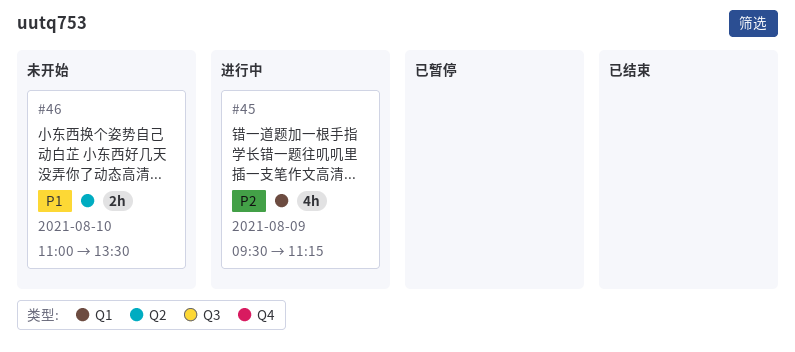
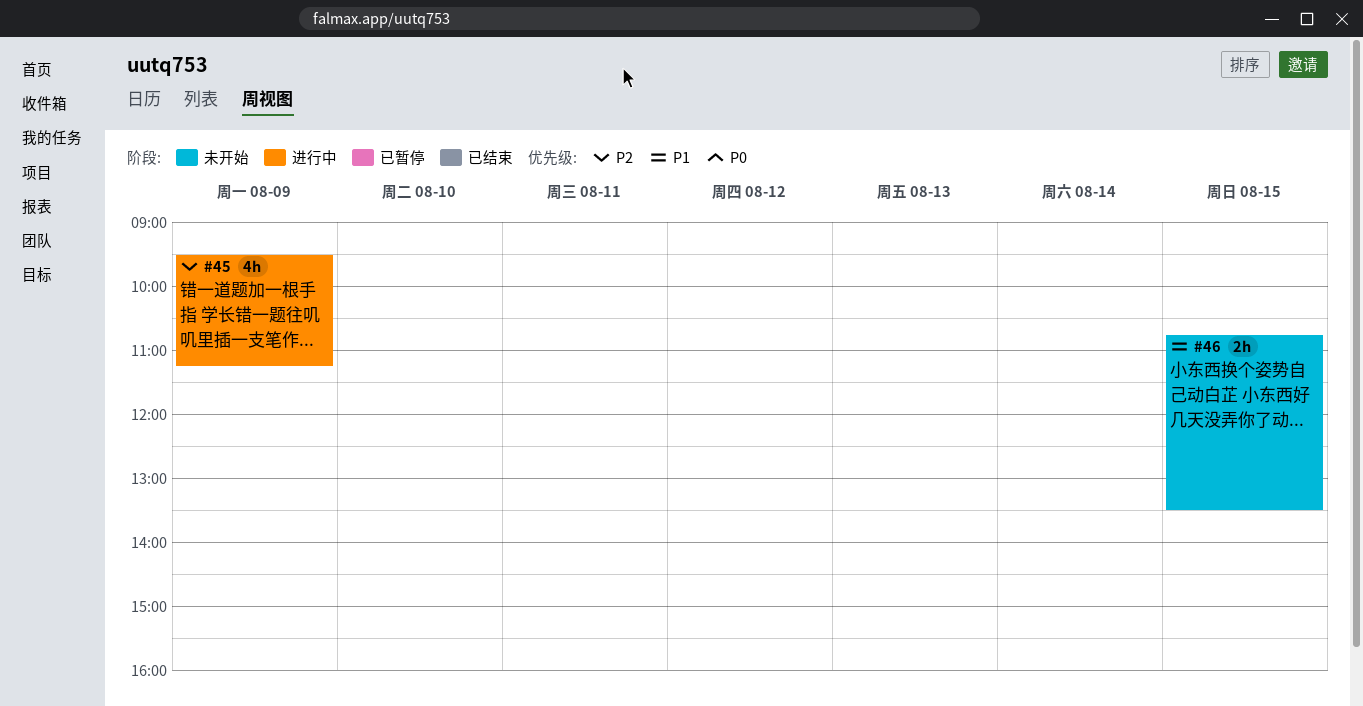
#46, day: Aug 10 -> Aug 15
#46, begins: 11:00 -> 10:45

